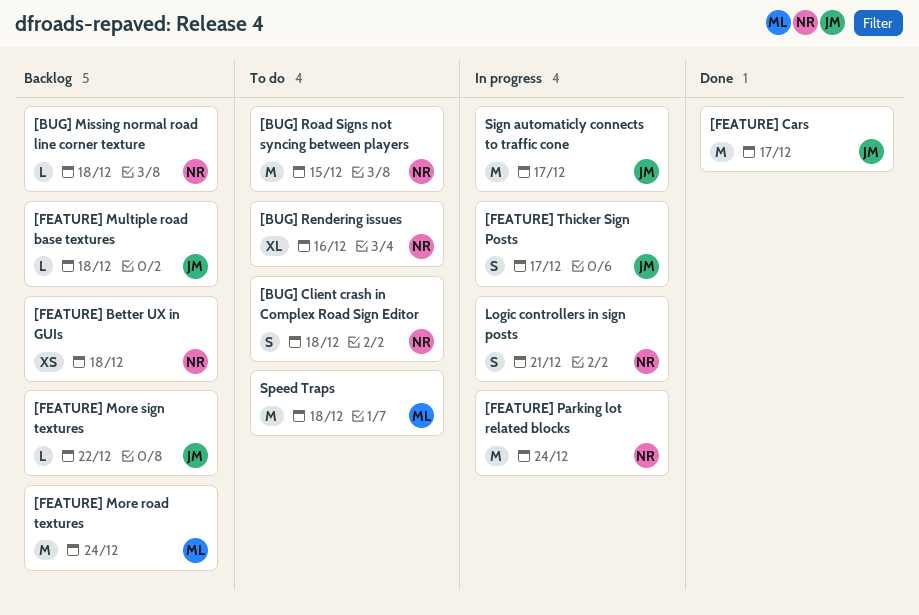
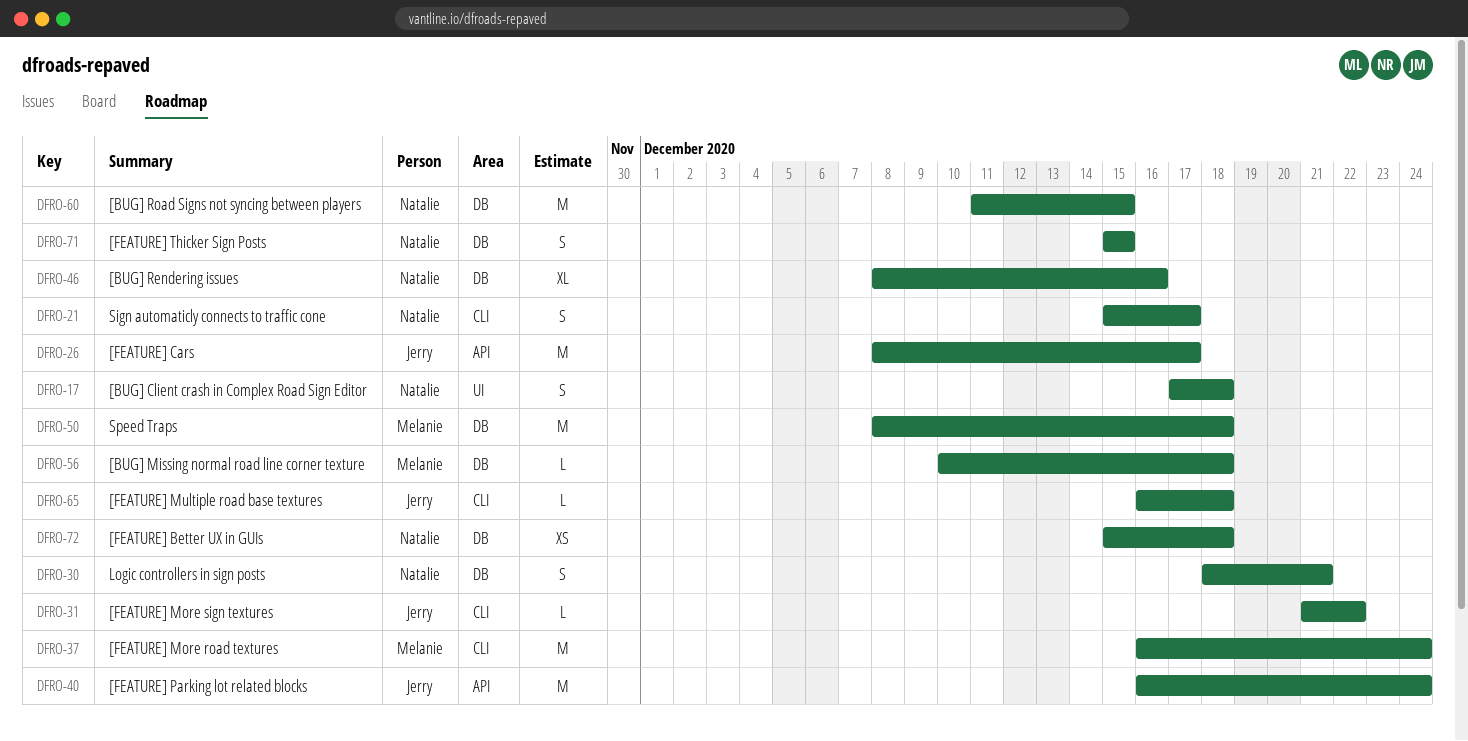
[BUG] Missing normal road line corner texture, owner: Natalie -> Melanie
[FEATURE] Parking lot related blocks, owner: Natalie -> Jerry
[FEATURE] Thicker Sign Posts, owner: Jerry -> Natalie
[FEATURE] Thicker Sign Posts, due: Dec 17 -> Dec 15
Sign automaticly connects to traffic cone, owner: Jerry -> Natalie
Sign automaticly connects to traffic cone, estimate: M -> S

